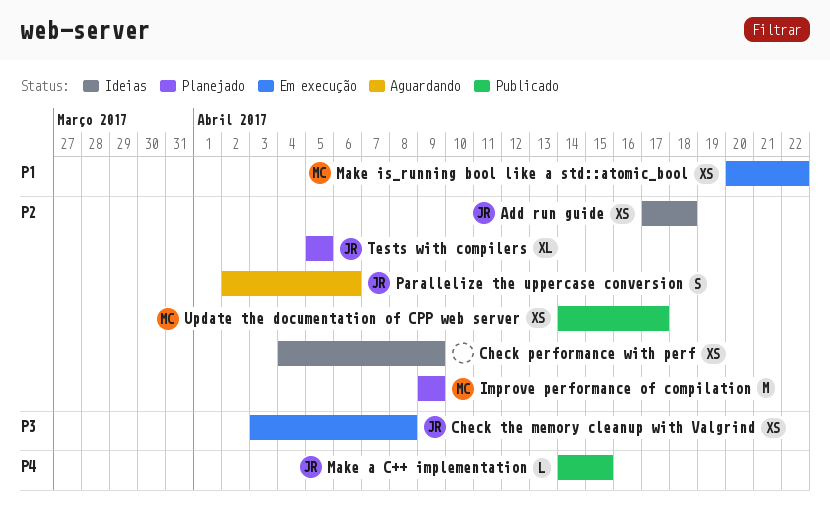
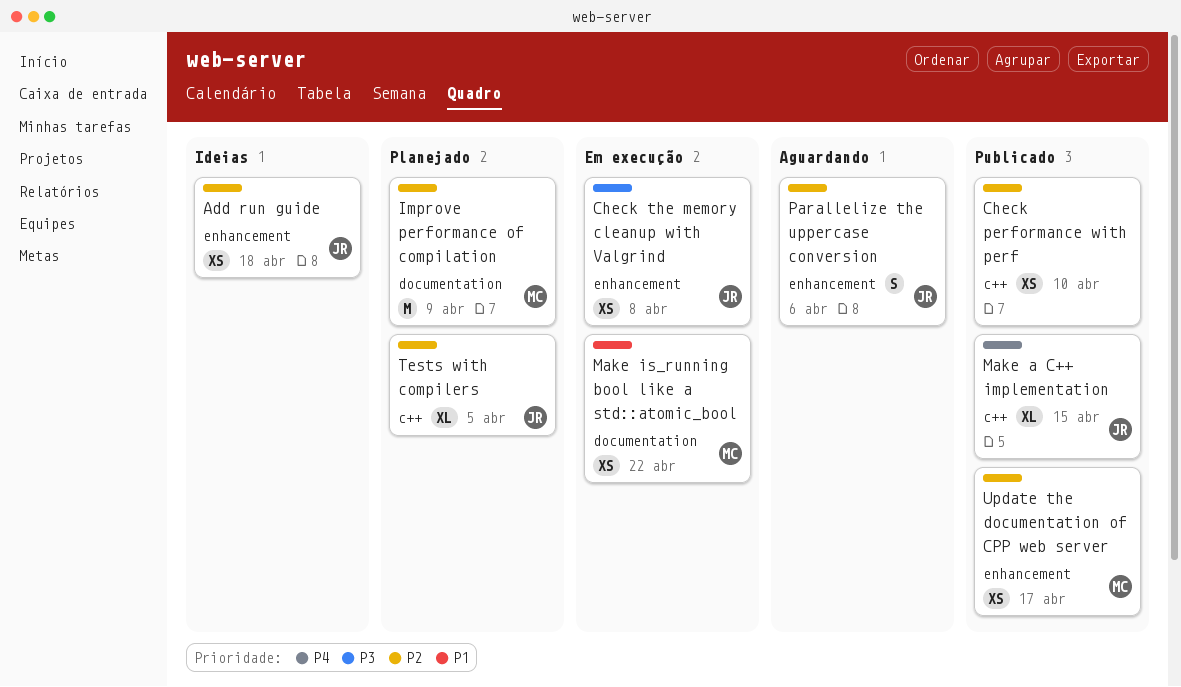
Check performance with perf, status: Ideias -> Publicado
Check performance with perf, due: Apr 9 -> Apr 10
Make a C++ implementation, estimate: L -> XL

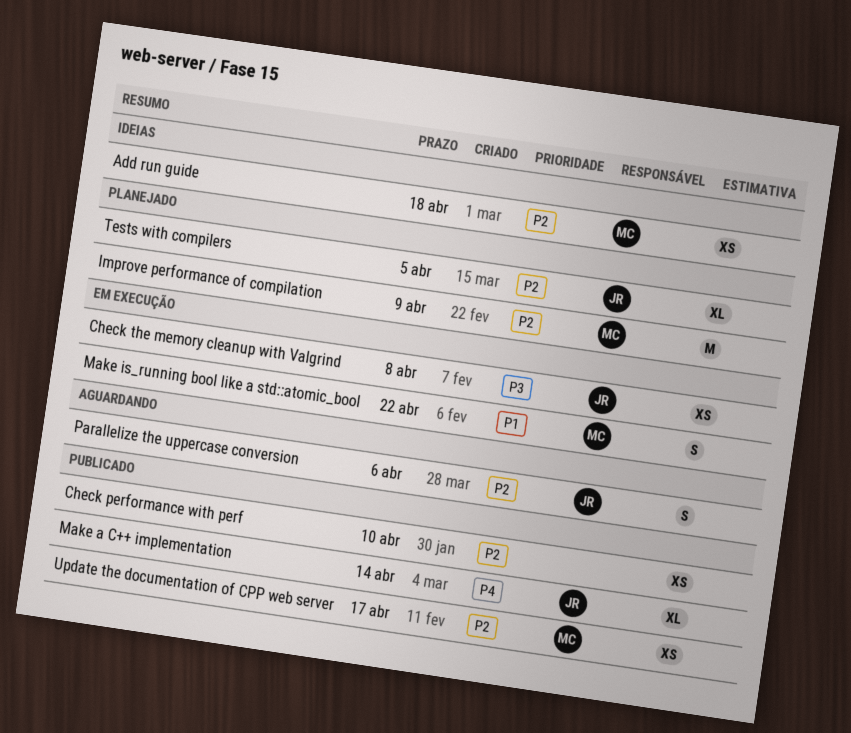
Add run guide, owner: JR -> MC
Make a C++ implementation, due: Apr 15 -> Apr 14
Make is_running bool like a std::atomic_bool, estimate: XS -> S

